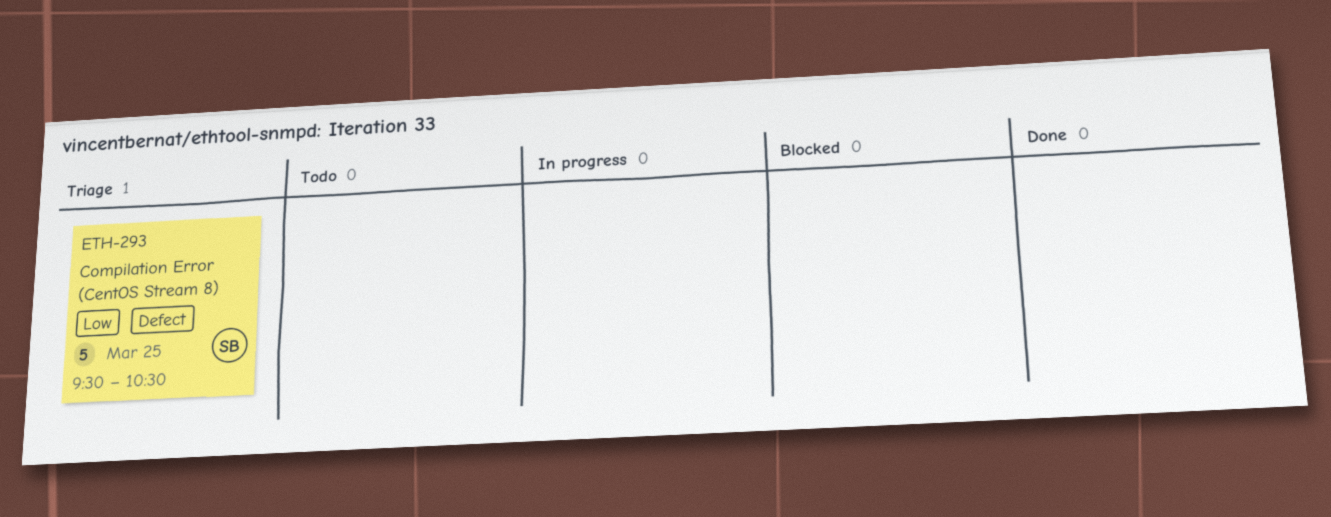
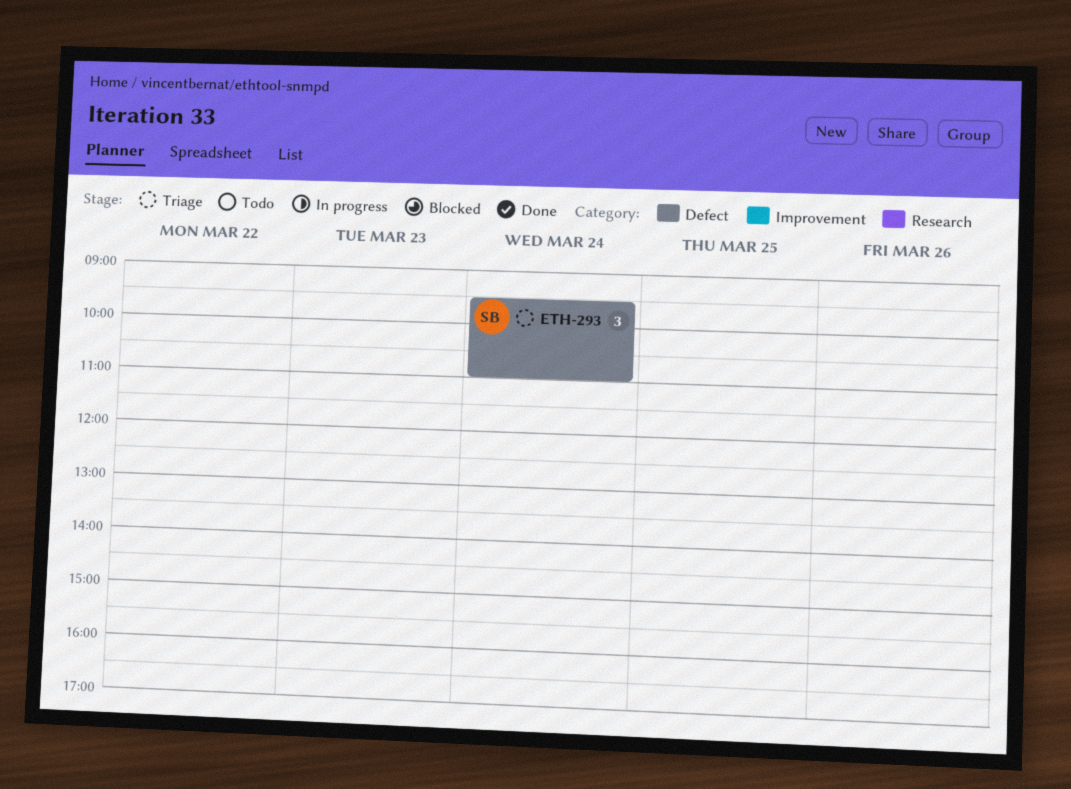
ETH-293, estimate: 5 -> 3
ETH-293, day: Mar 25 -> Mar 24
ETH-293, ends: 10:30 -> 11:00

